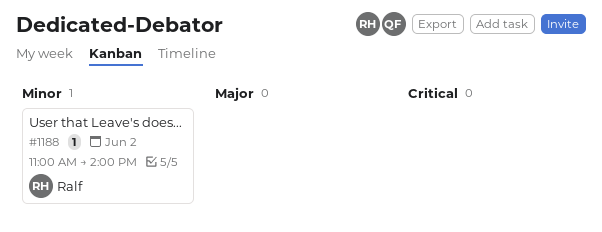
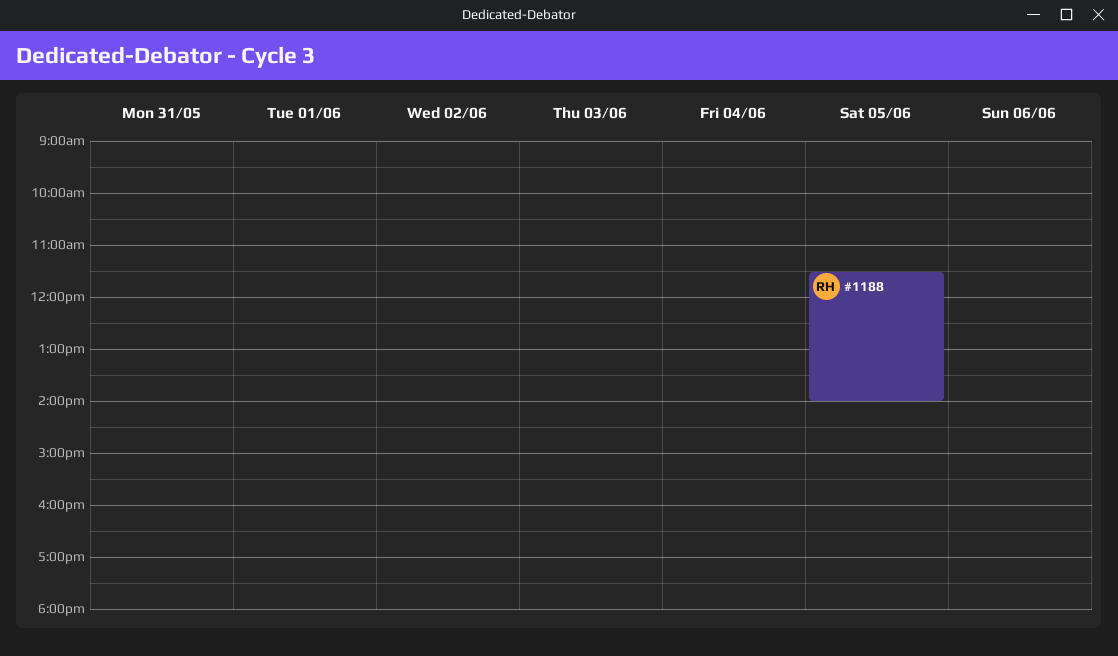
#1188, day: Jun 2 -> Jun 5
#1188, begins: 11:00 -> 11:30

